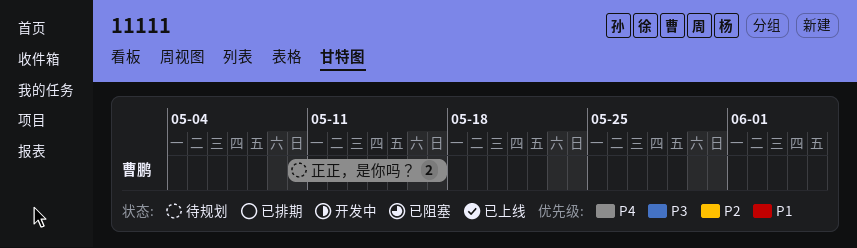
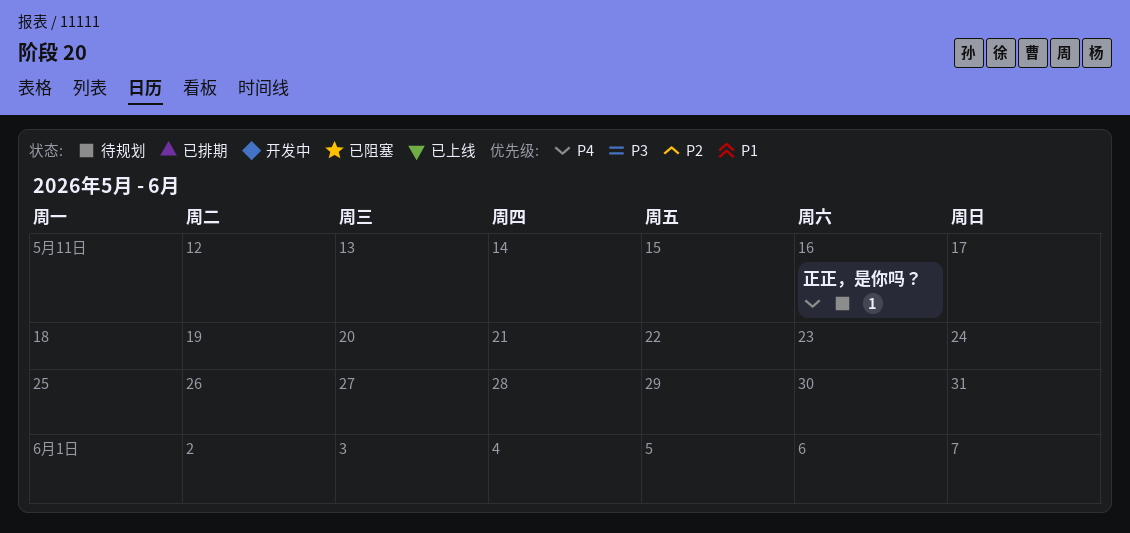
正正，是你吗？, estimate: 2 -> 1
正正，是你吗？, due: May 17 -> May 16

